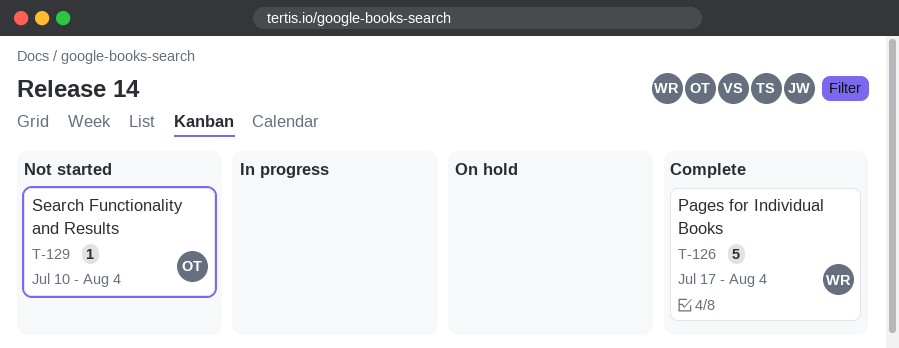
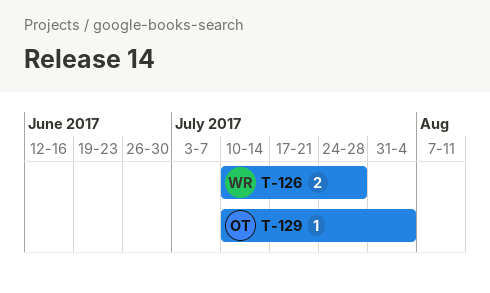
T-126, estimate: 5 -> 2
T-126, start: Jul 17 -> Jul 10
T-126, due: Aug 4 -> Jul 28

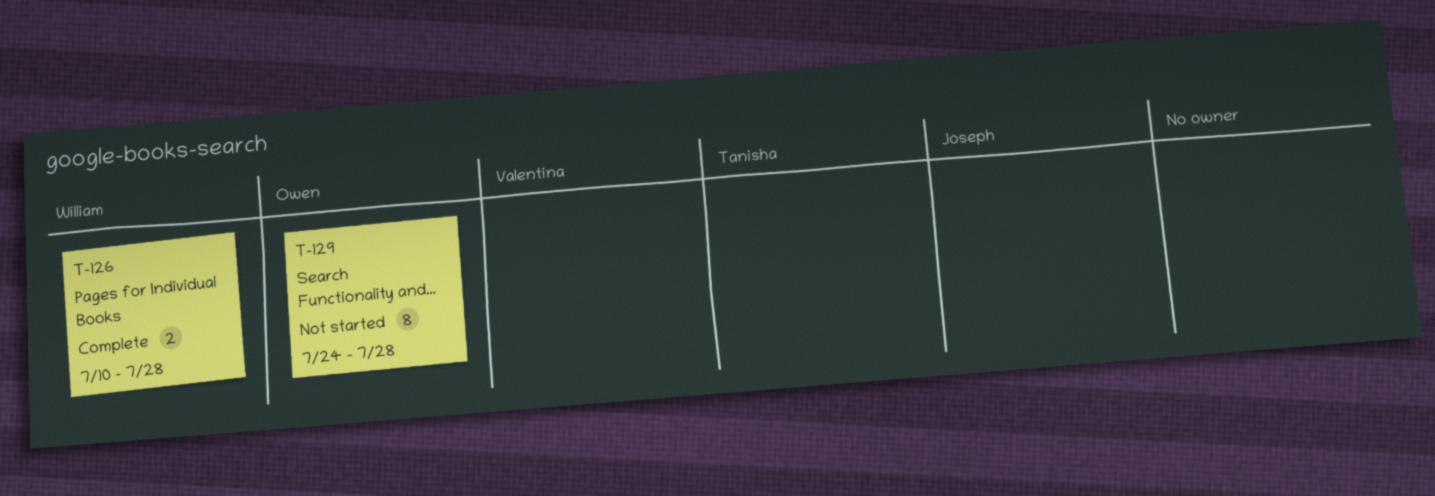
T-129, estimate: 1 -> 8
T-129, start: Jul 10 -> Jul 24
T-129, due: Aug 4 -> Jul 28

